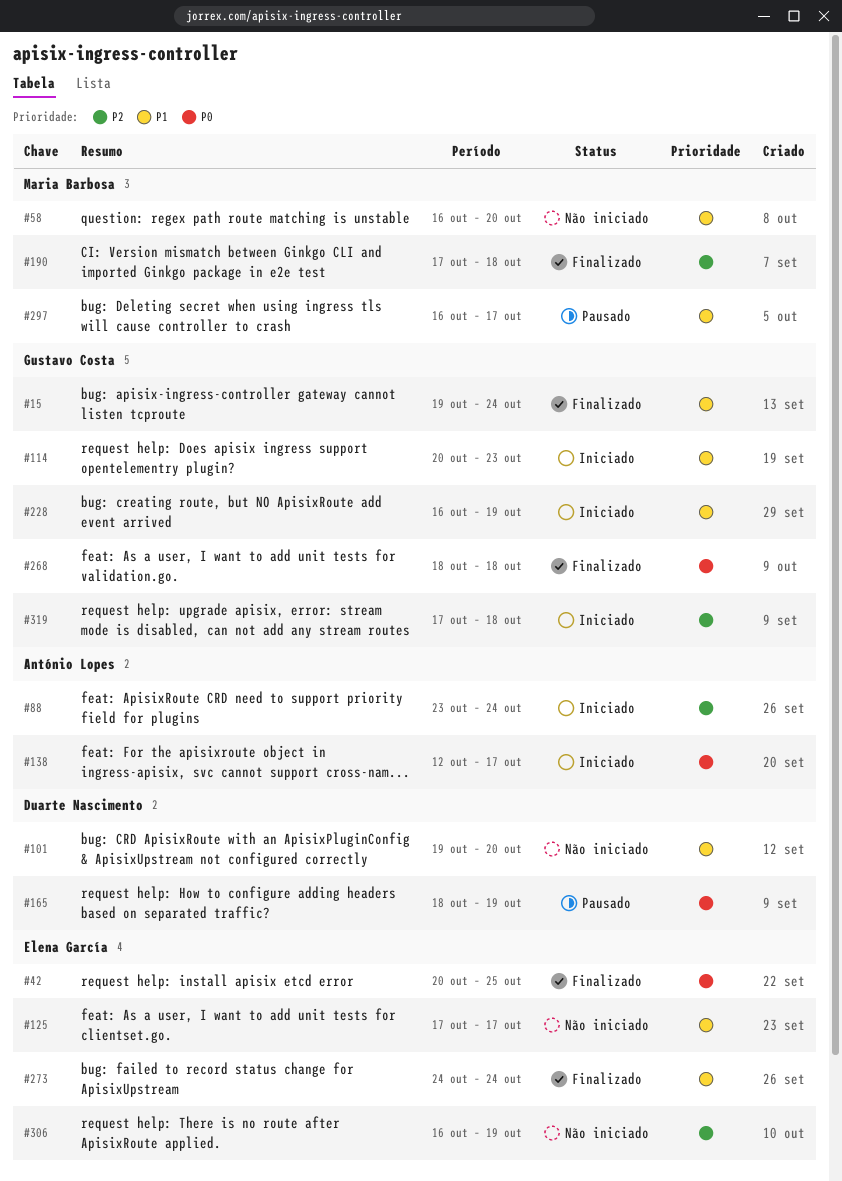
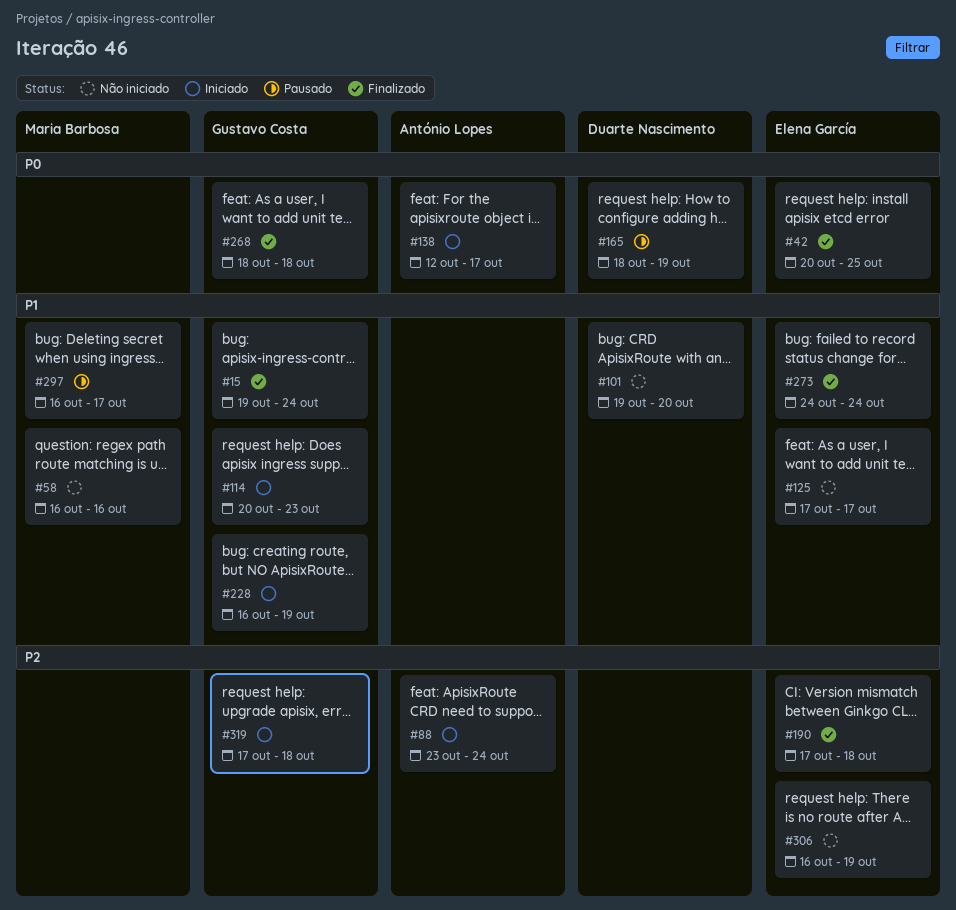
#58, due: Oct 20 -> Oct 16
#190, owner: Maria Barbosa -> Elena García

